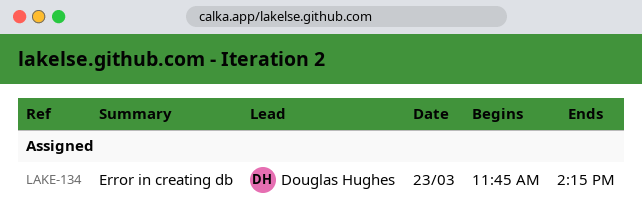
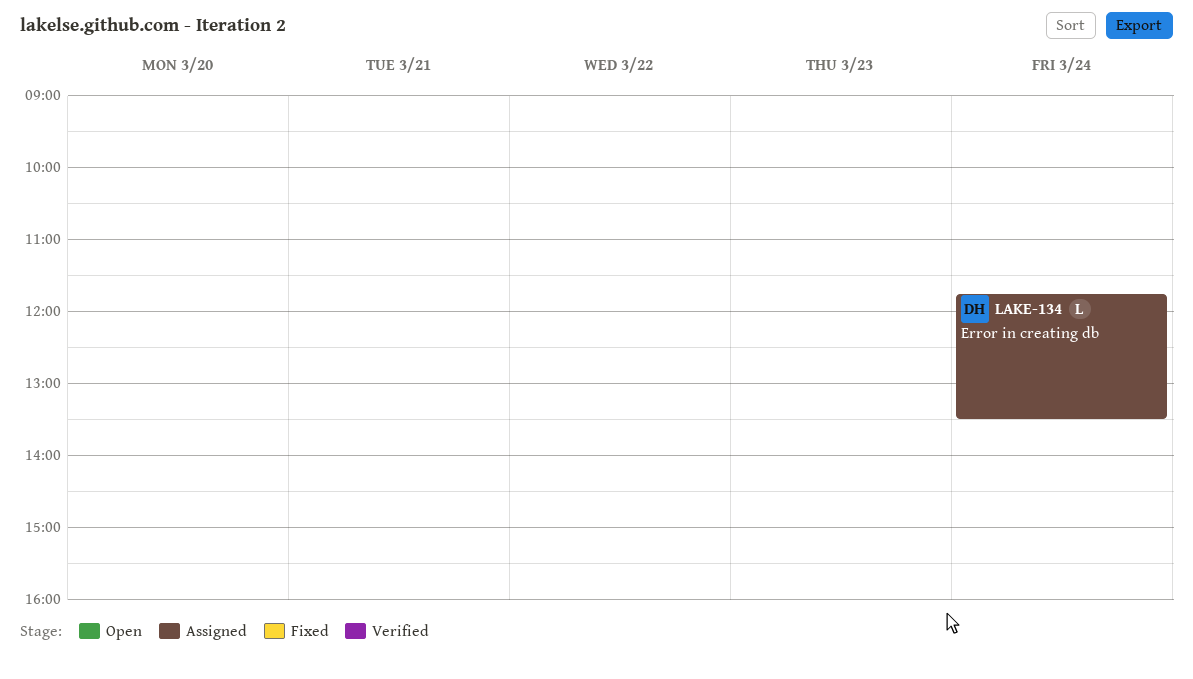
LAKE-134, day: Mar 23 -> Mar 24
LAKE-134, ends: 14:15 -> 13:30

